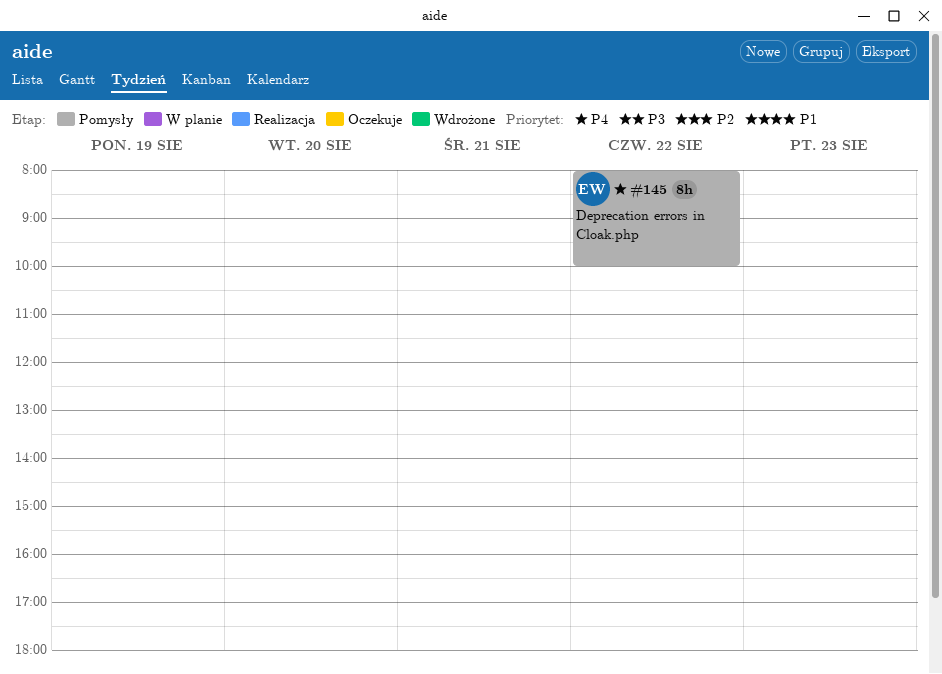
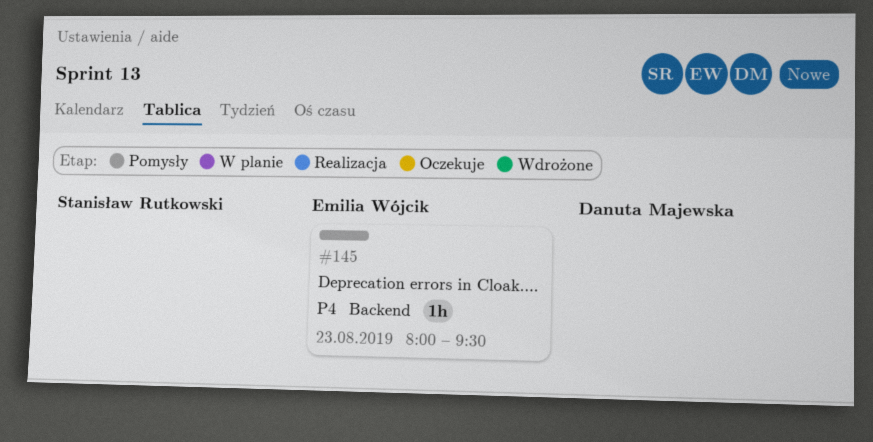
#145, estimate: 8h -> 1h
#145, day: Aug 22 -> Aug 23
#145, ends: 10:00 -> 09:30

